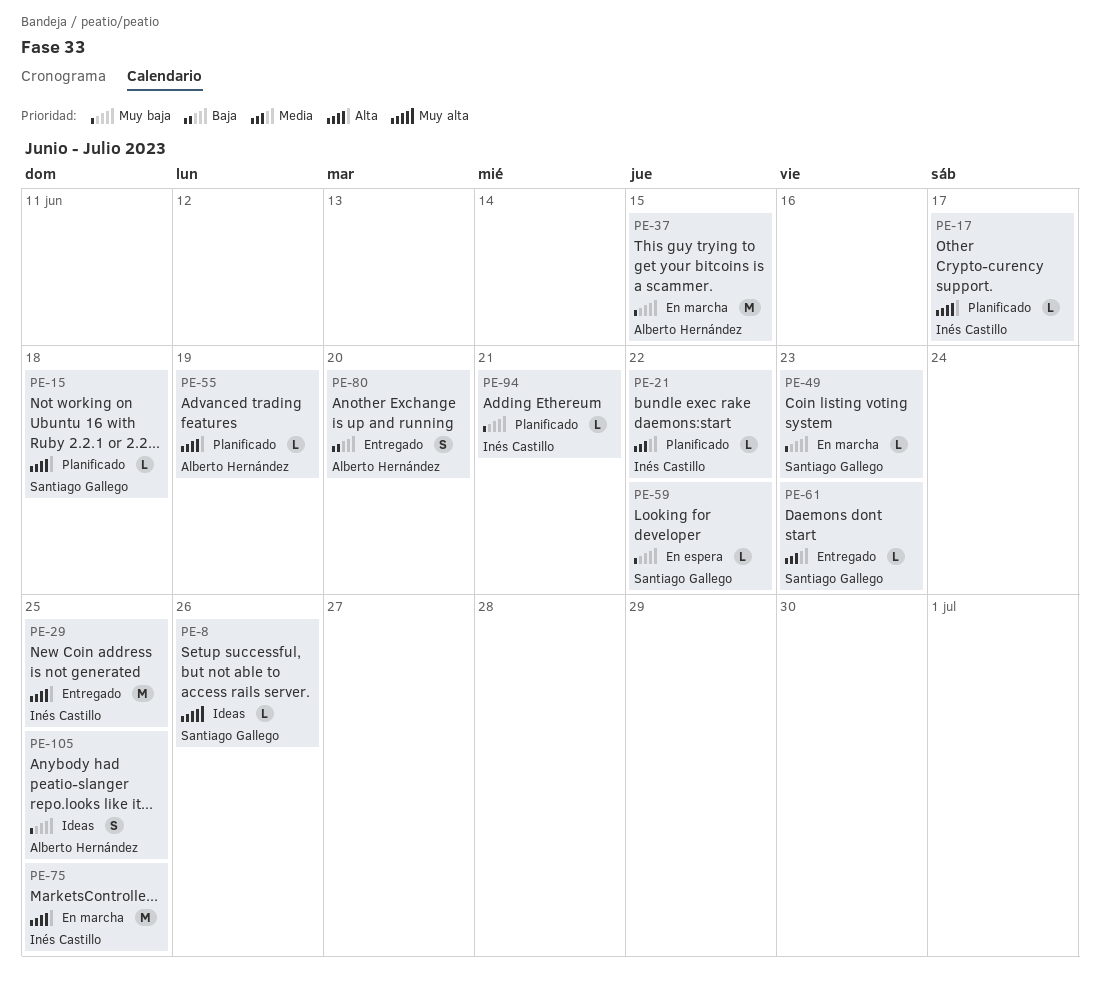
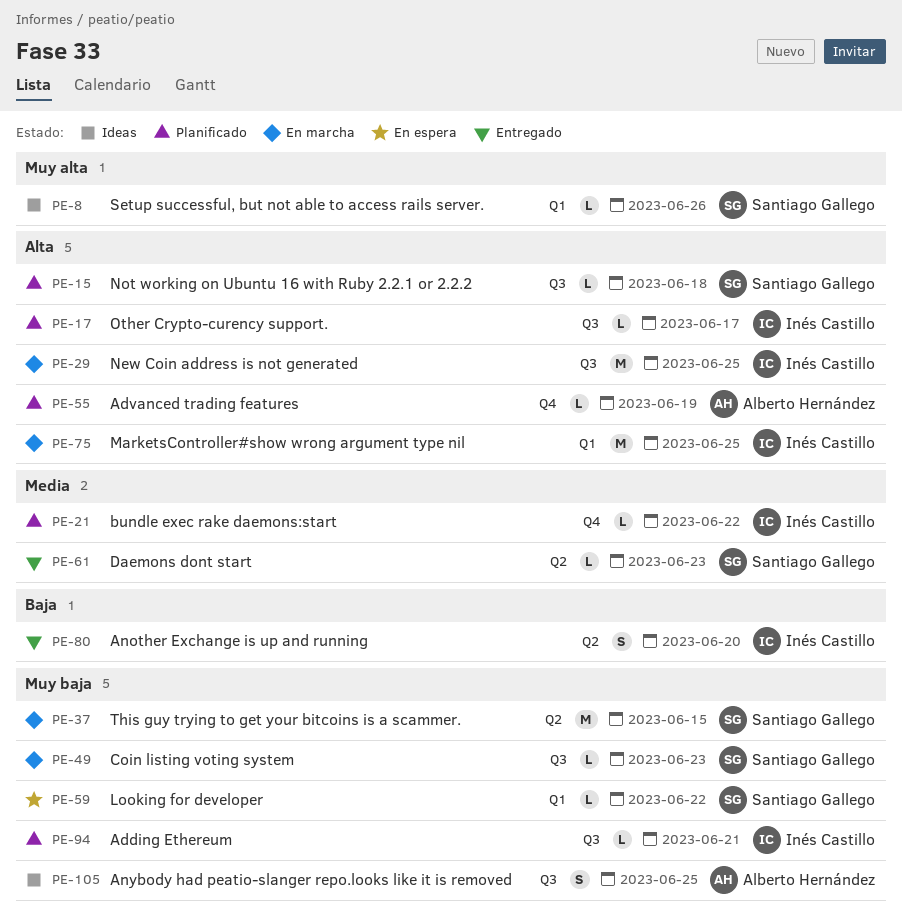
PE-29, status: Entregado -> En marcha
PE-37, owner: Alberto Hernández -> Santiago Gallego
PE-80, owner: Alberto Hernández -> Inés Castillo

